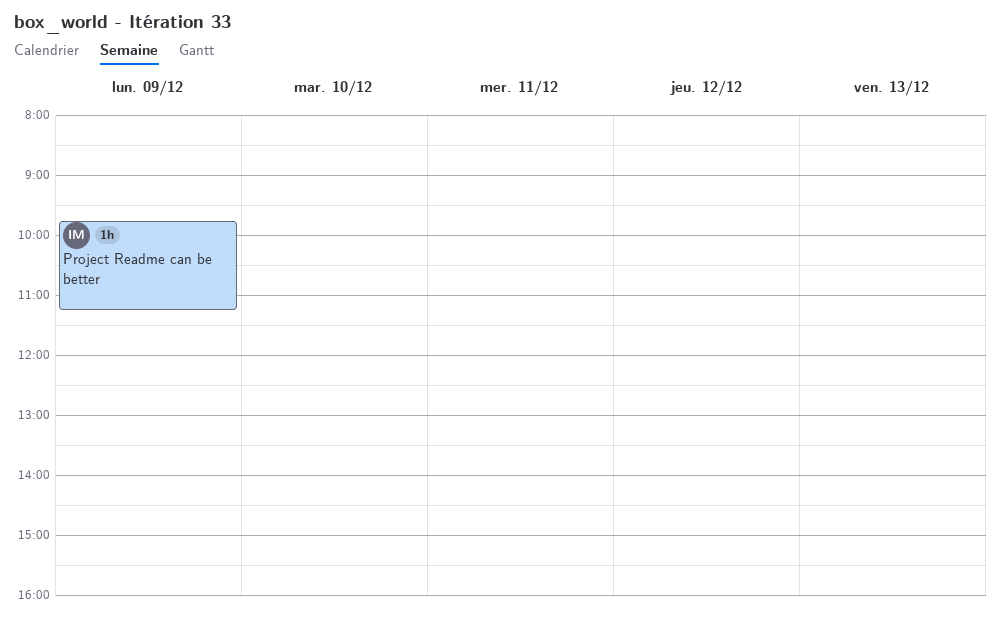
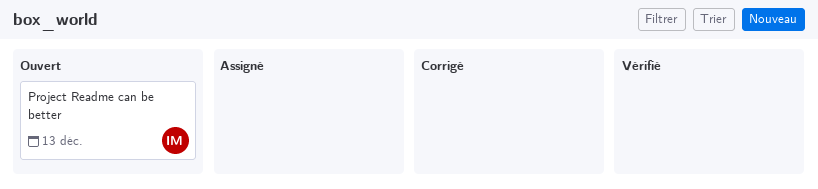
Project Readme can be better, day: Dec 9 -> Dec 13

